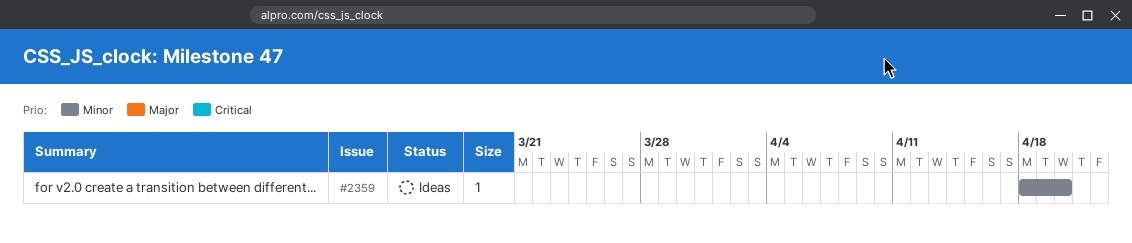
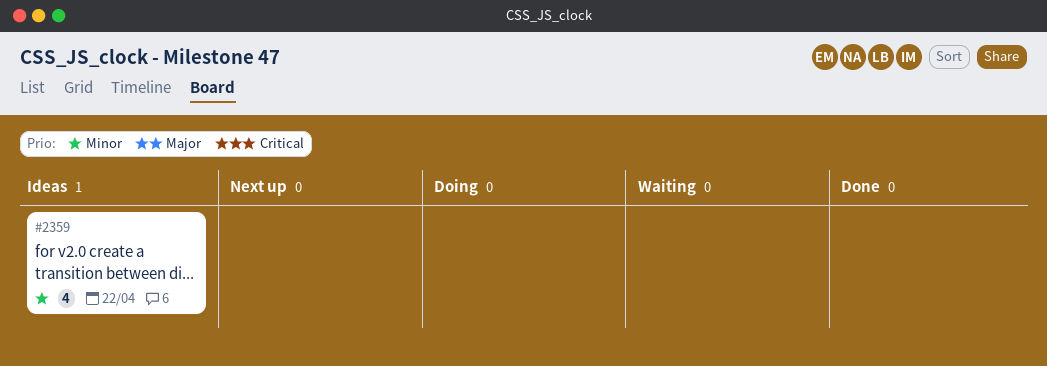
#2359, estimate: 1 -> 4
#2359, due: Apr 20 -> Apr 22

